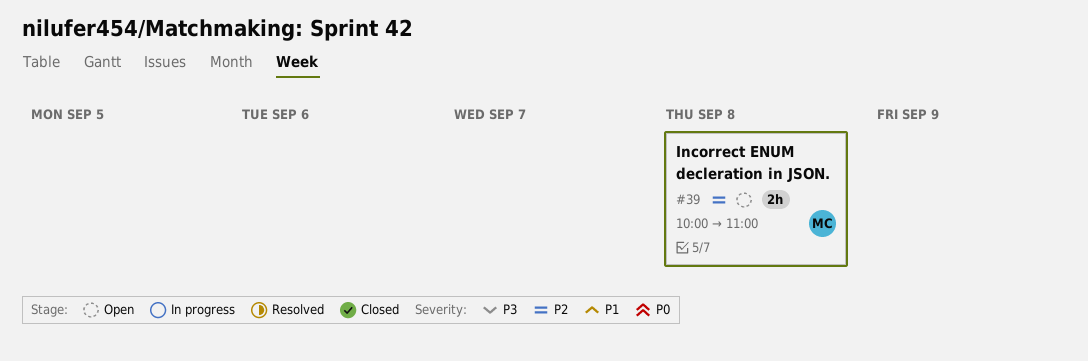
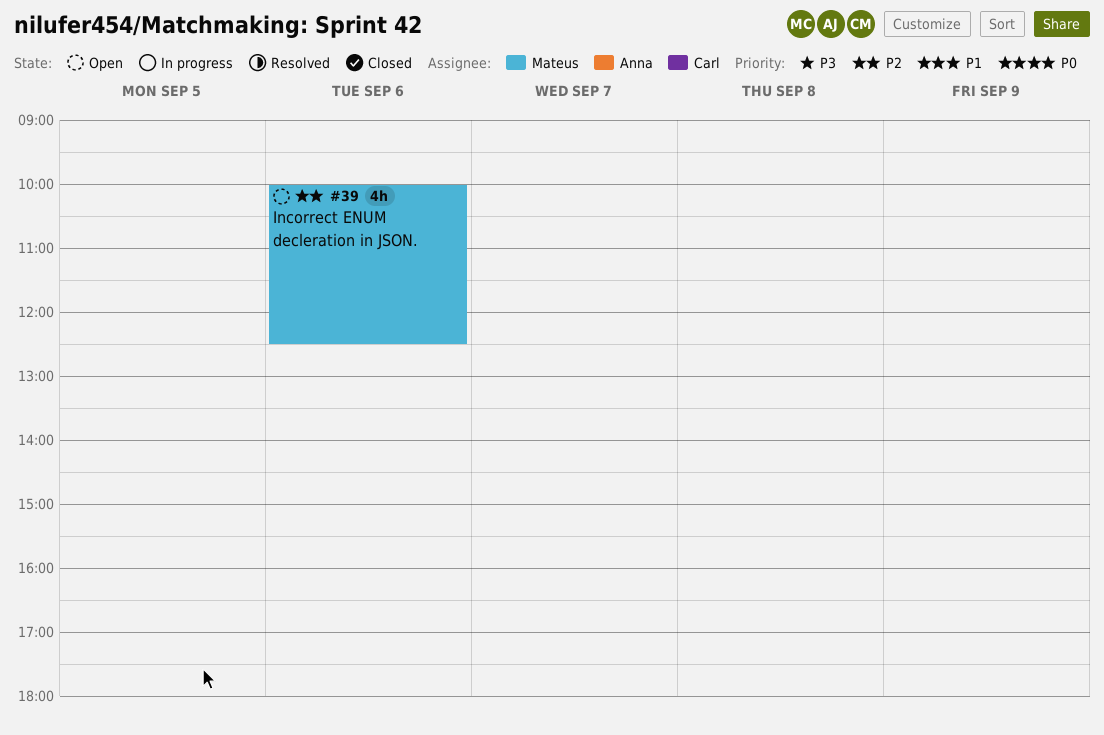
#39, estimate: 2h -> 4h
#39, day: Sep 8 -> Sep 6
#39, ends: 11:00 -> 12:30

